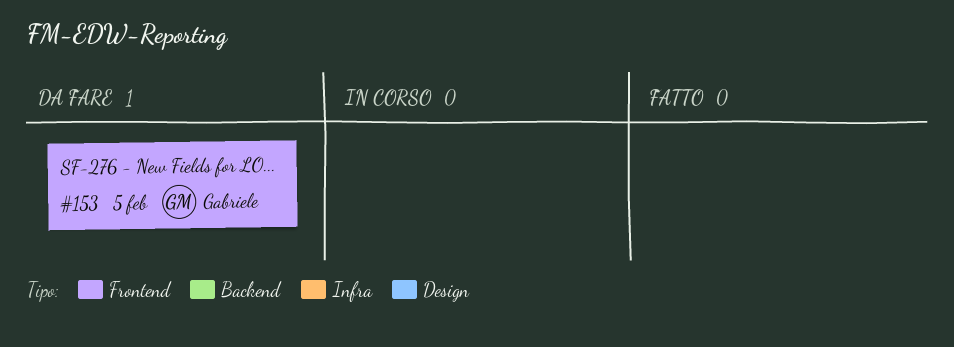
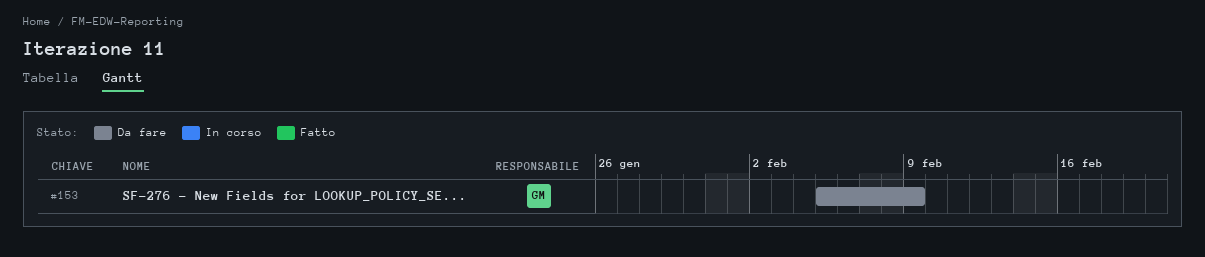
#153, due: Feb 5 -> Feb 9

